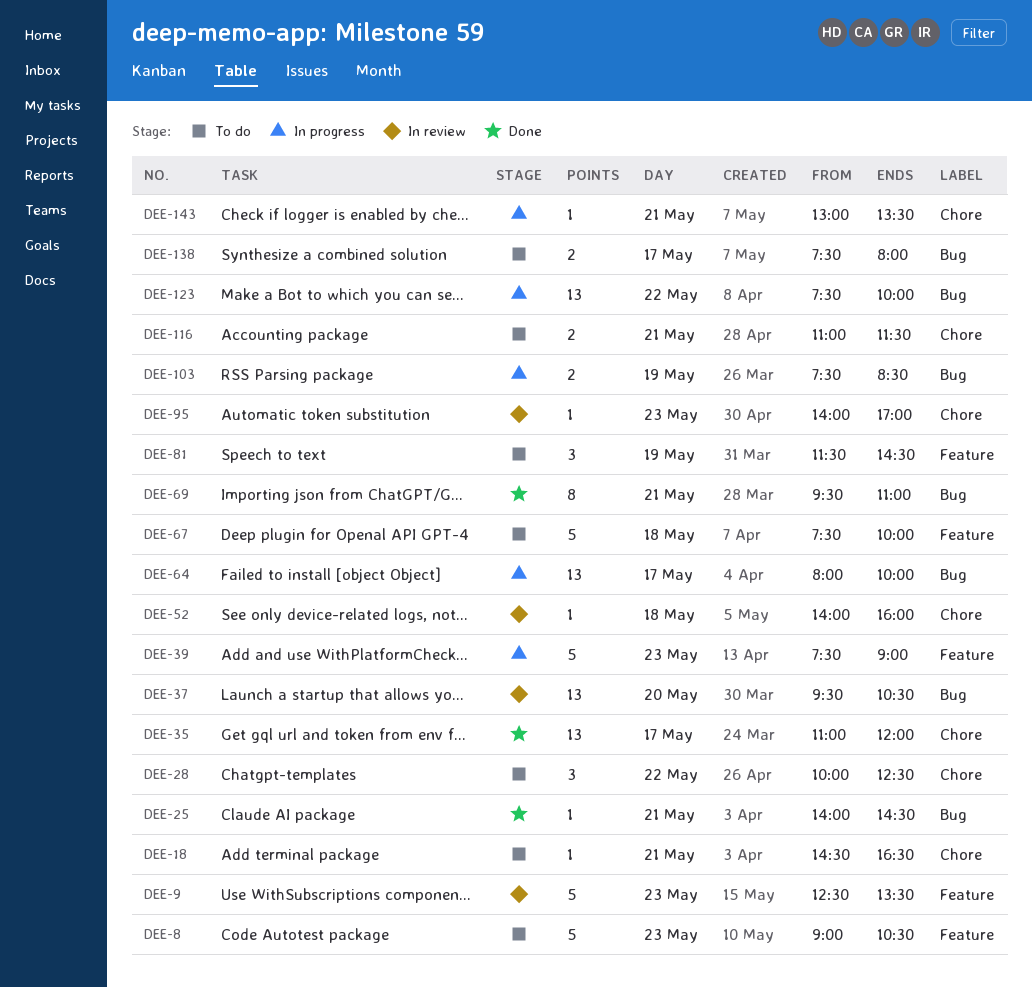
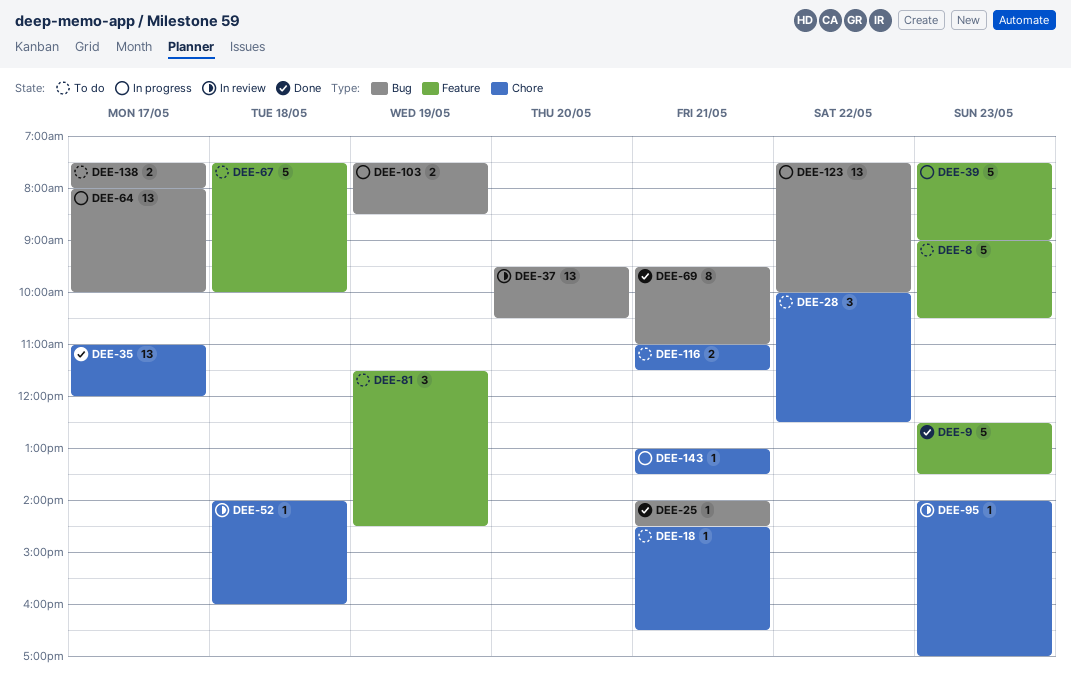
DEE-9, status: In review -> Done

